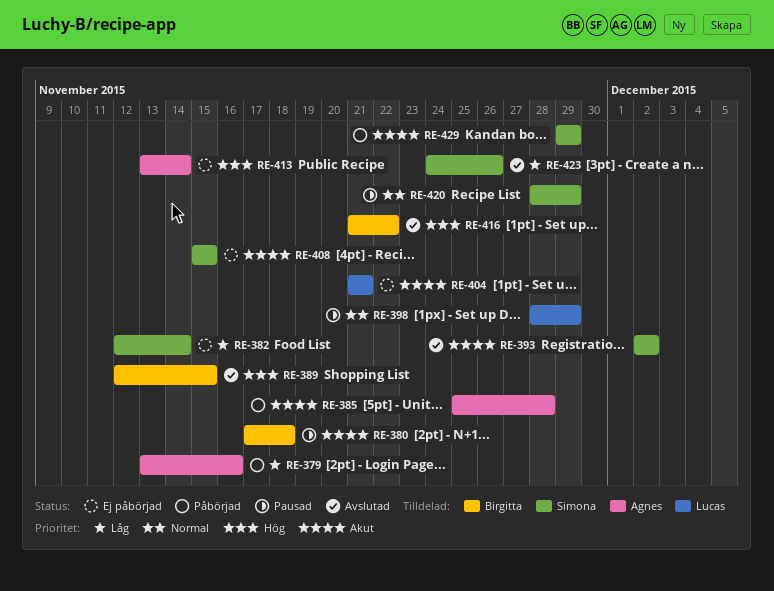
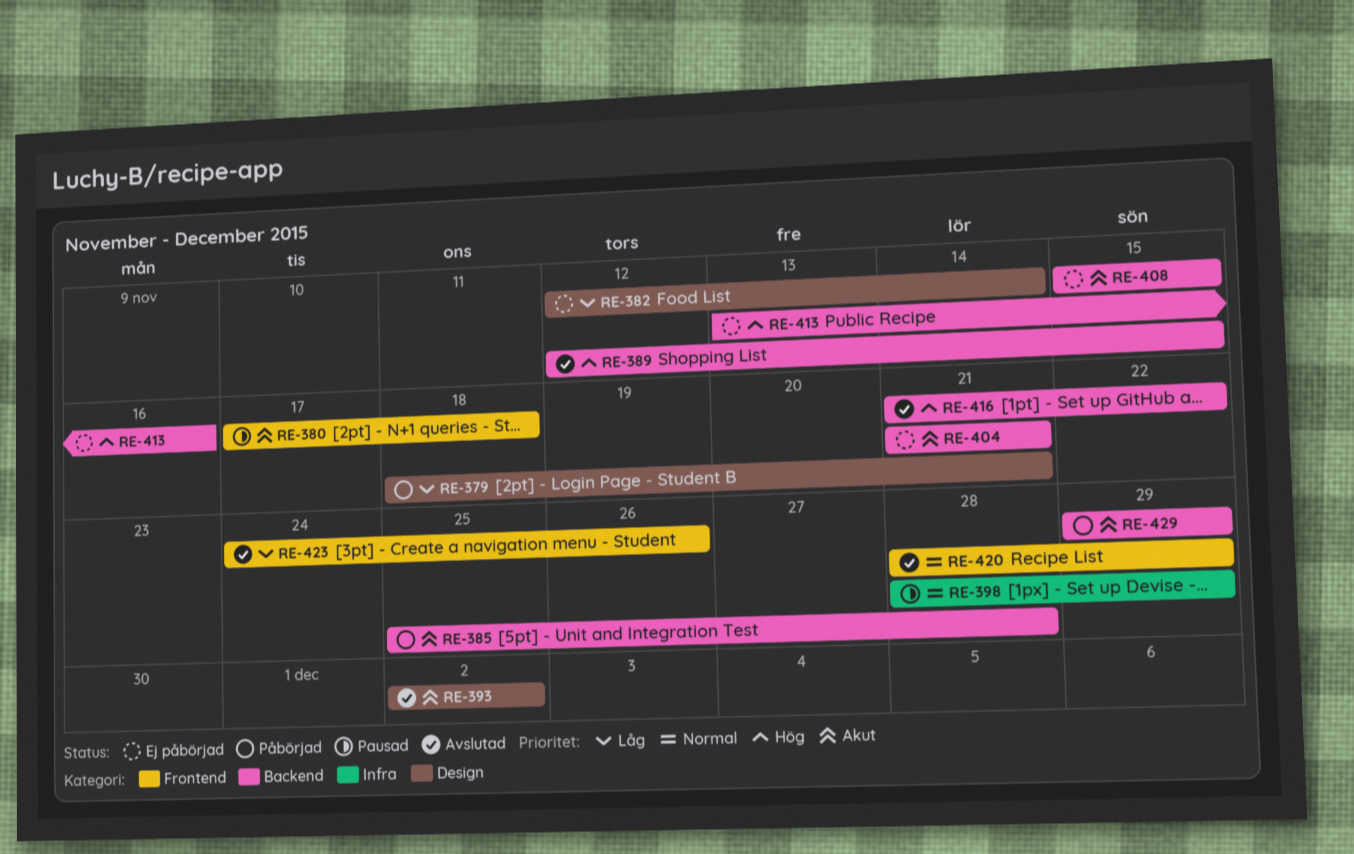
RE-379, start: Nov 13 -> Nov 18
RE-379, due: Nov 16 -> Nov 21
RE-413, due: Nov 14 -> Nov 16
RE-420, status: Pausad -> Avslutad

